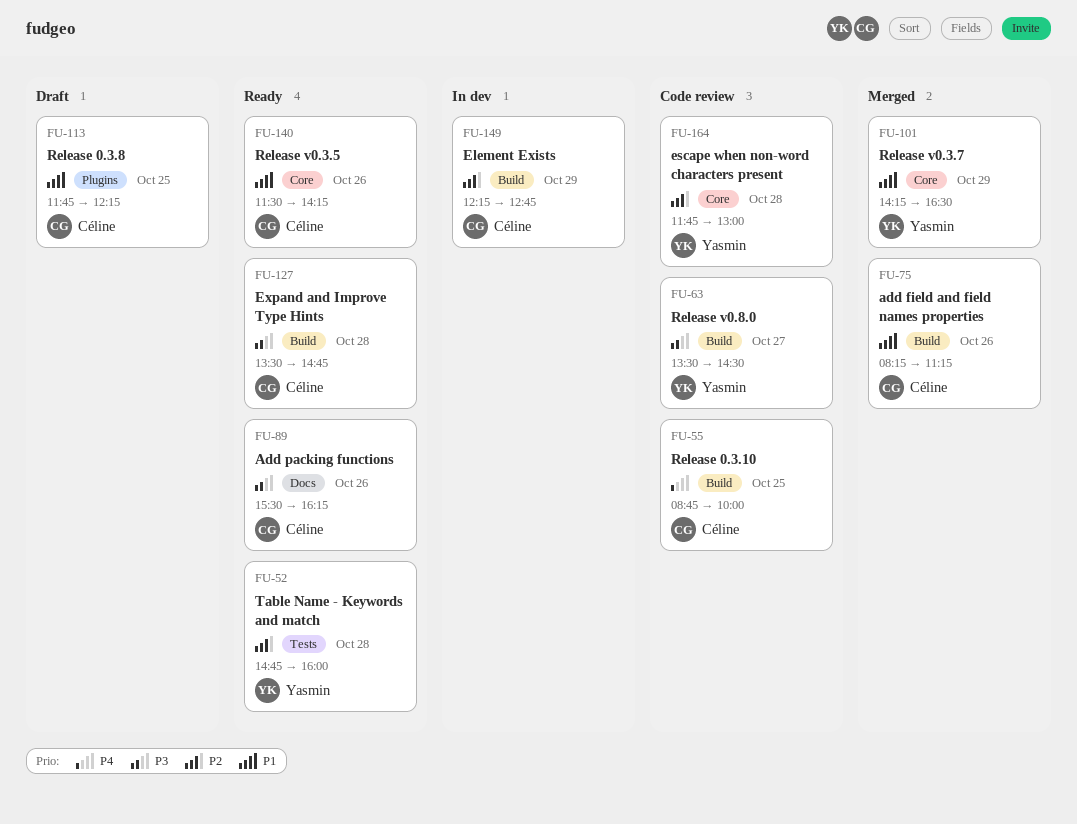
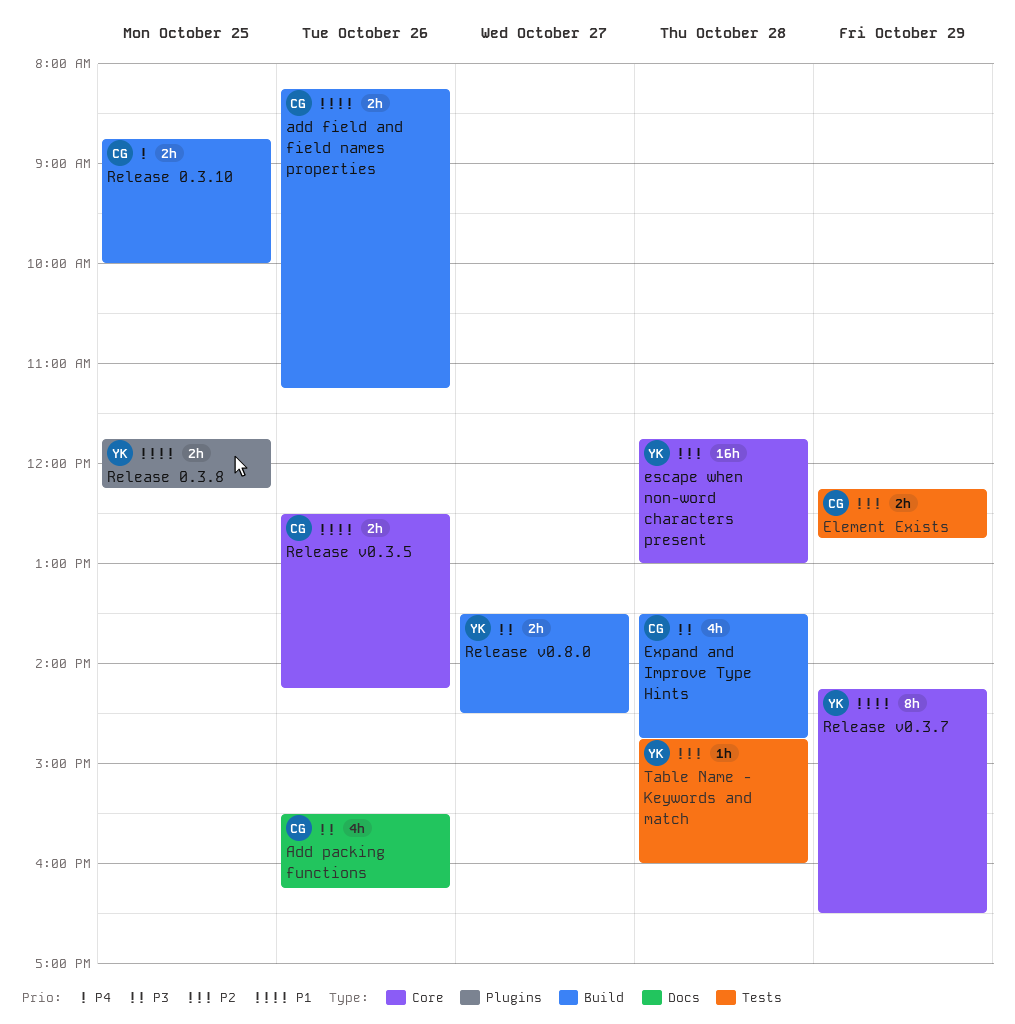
Element Exists, label: Build -> Tests
Release 0.3.8, owner: Céline -> Yasmin
Release v0.3.5, begins: 11:30 -> 12:30

